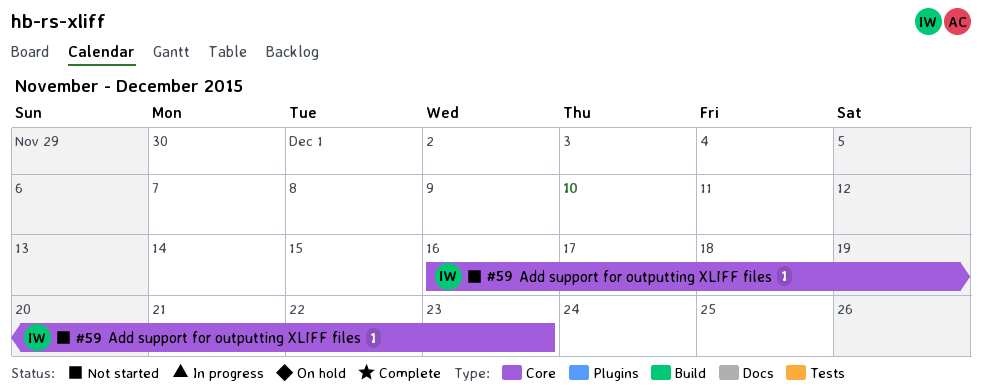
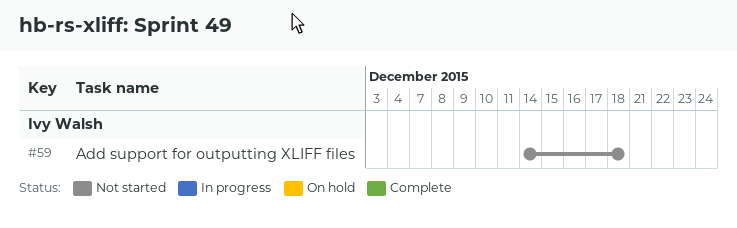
#59, start: Dec 16 -> Dec 14
#59, due: Dec 23 -> Dec 18

